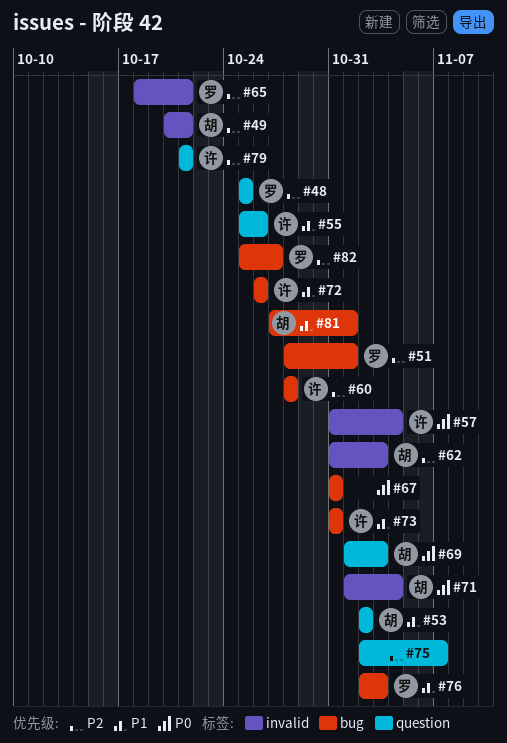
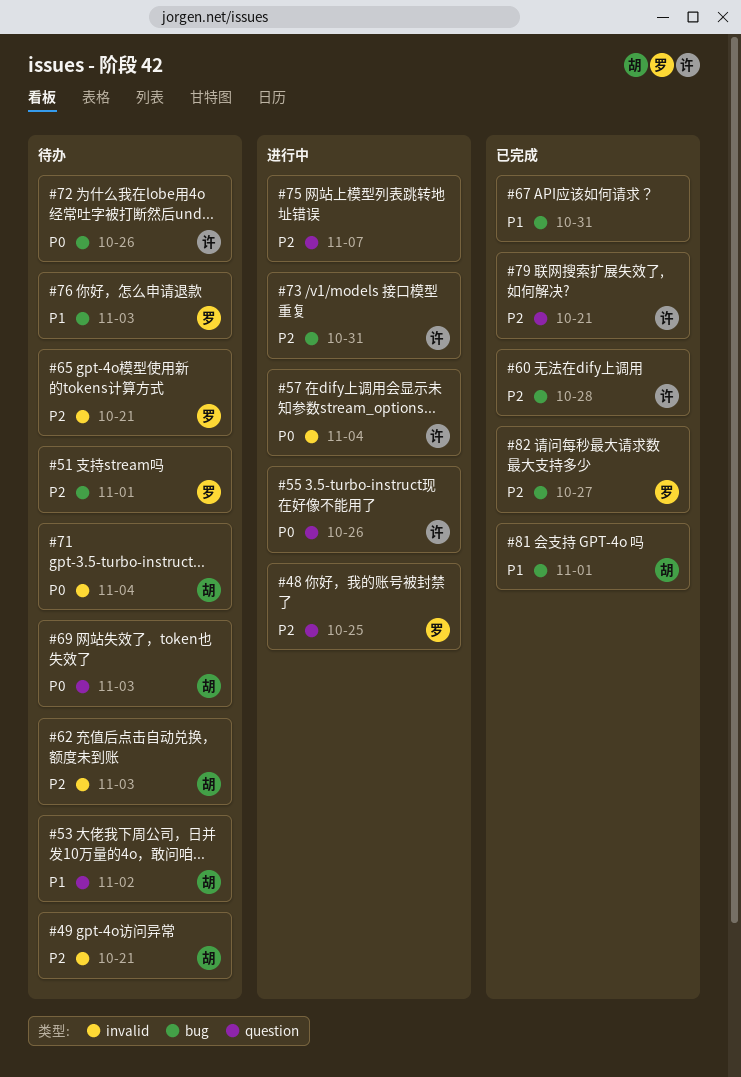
#55, priority: P1 -> P0
#67, priority: P0 -> P1
#72, priority: P1 -> P0
#73, priority: P1 -> P2

